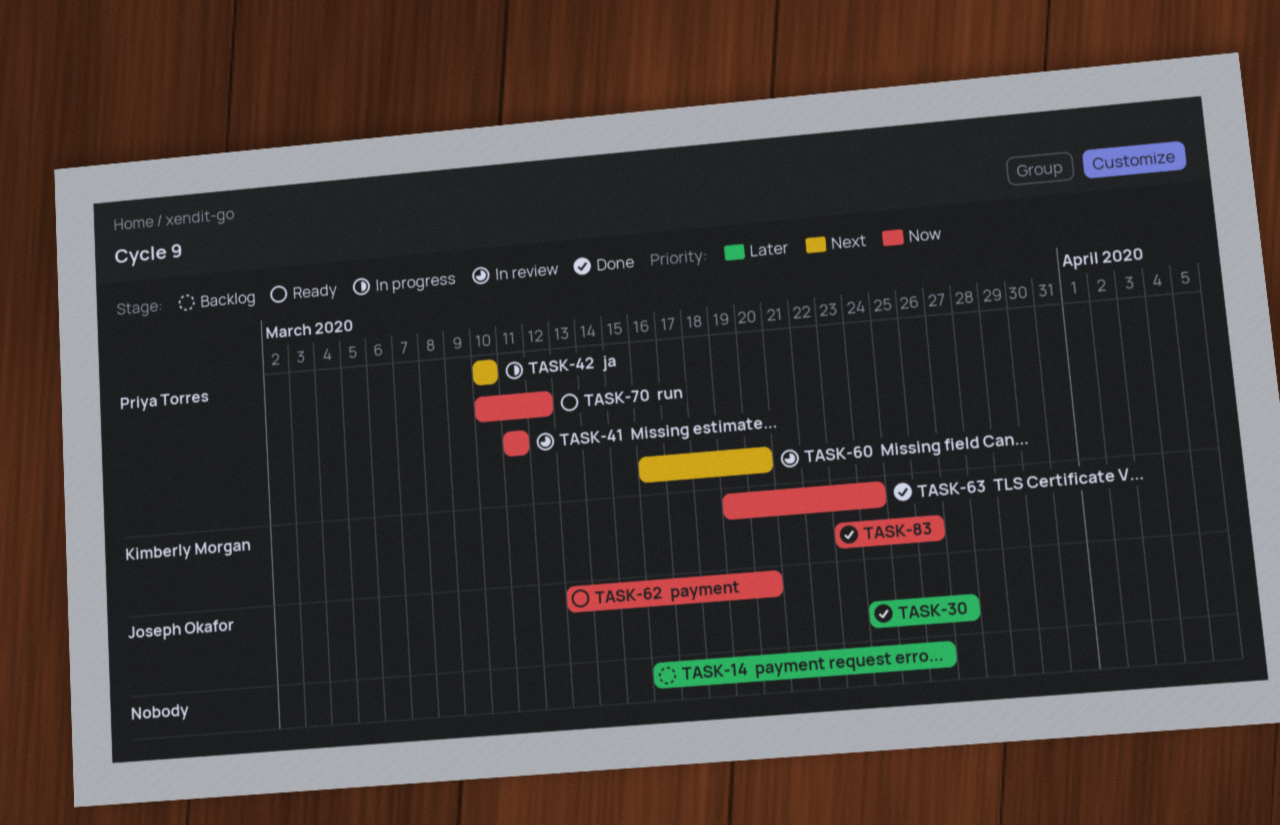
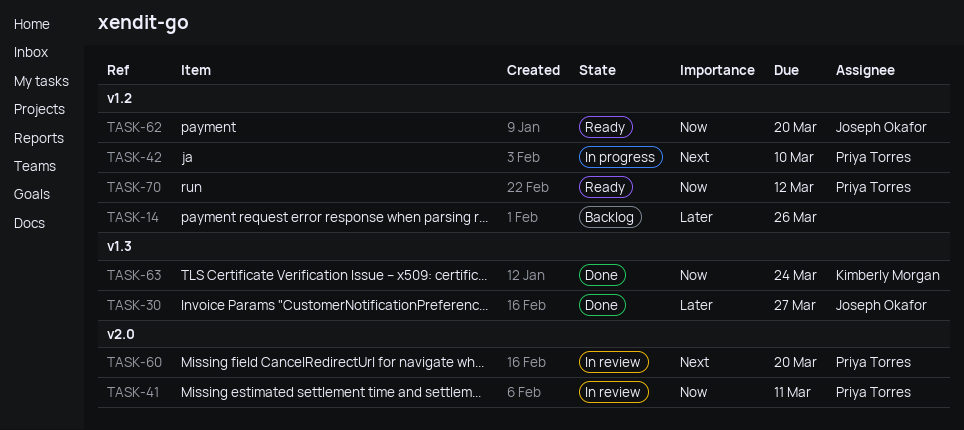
TASK-83: present -> none

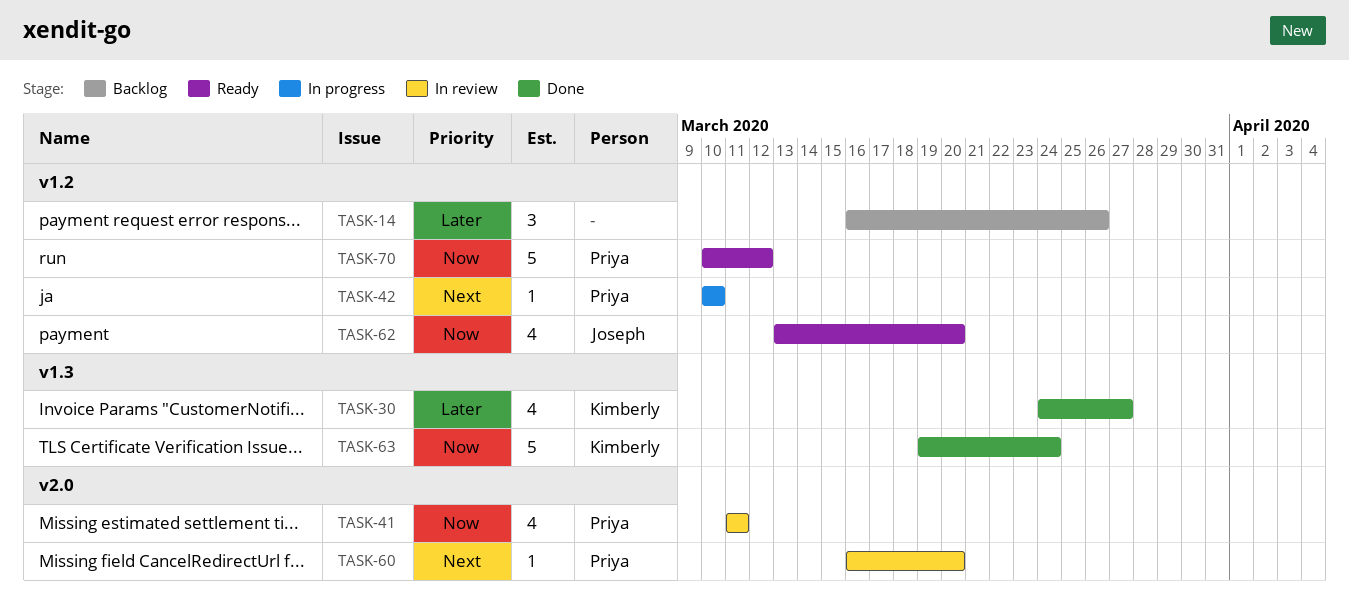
TASK-30, owner: Joseph Okafor -> Kimberly Morgan

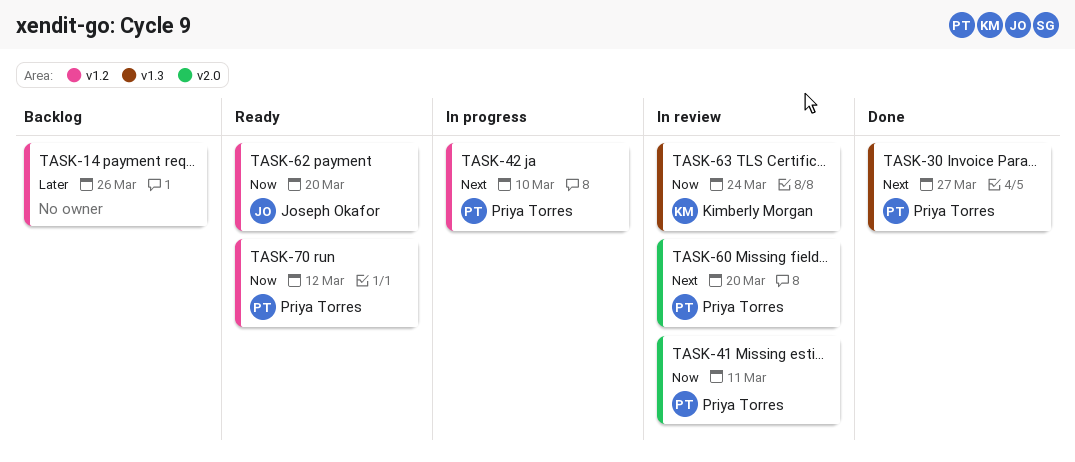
TASK-30, owner: Kimberly Morgan -> Priya Torres
TASK-30, priority: Later -> Next
TASK-63, status: Done -> In review

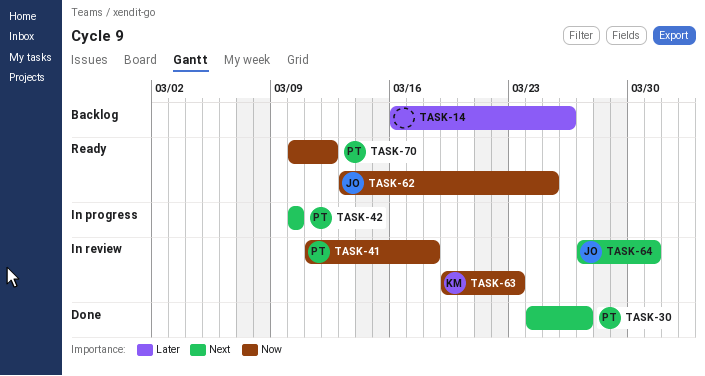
TASK-41, due: Mar 11 -> Mar 18
TASK-60: present -> none
TASK-62, due: Mar 20 -> Mar 25
TASK-63, due: Mar 24 -> Mar 23
TASK-64: none -> present

